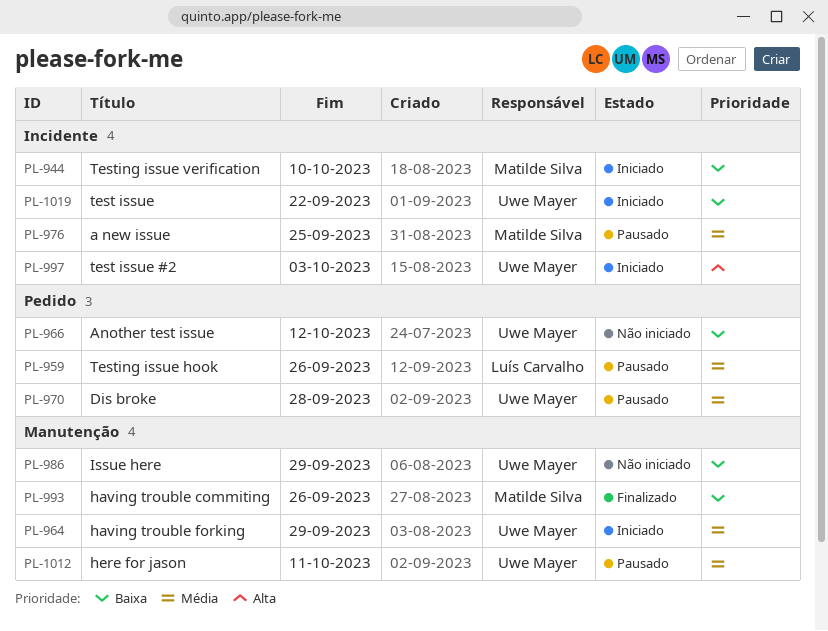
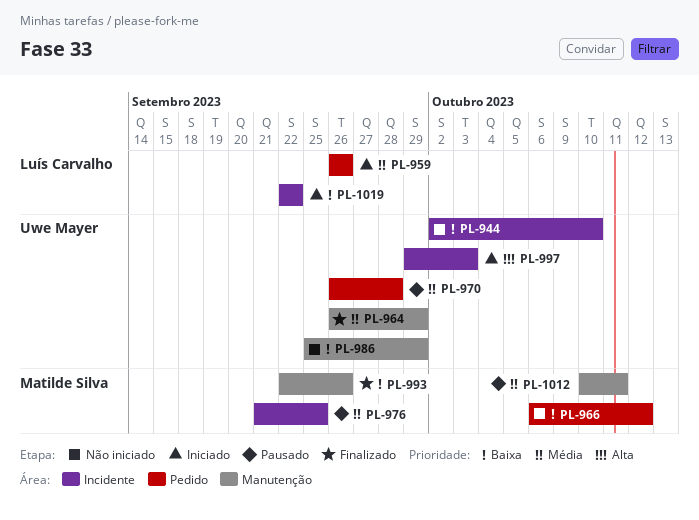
PL-944, status: Iniciado -> Não iniciado
PL-944, owner: Matilde Silva -> Uwe Mayer
PL-959, status: Pausado -> Iniciado
PL-964, status: Iniciado -> Finalizado
PL-966, owner: Uwe Mayer -> Matilde Silva
PL-1012, owner: Uwe Mayer -> Matilde Silva
PL-1019, owner: Uwe Mayer -> Luís Carvalho

